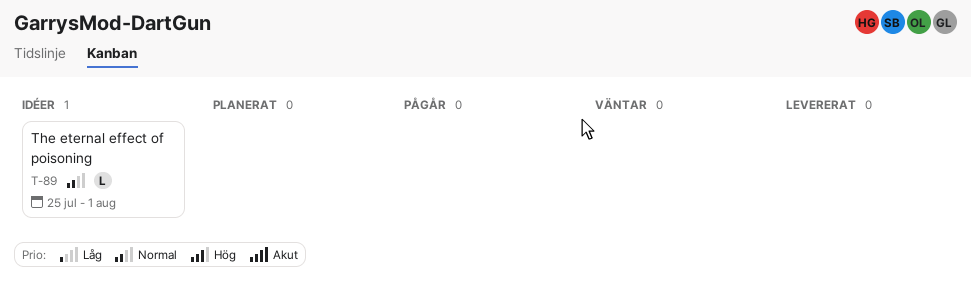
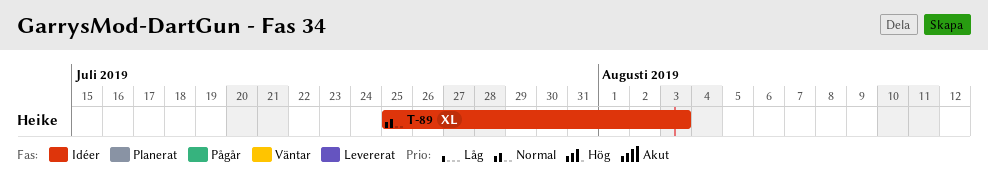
T-89, estimate: L -> XL
T-89, due: Aug 1 -> Aug 3

